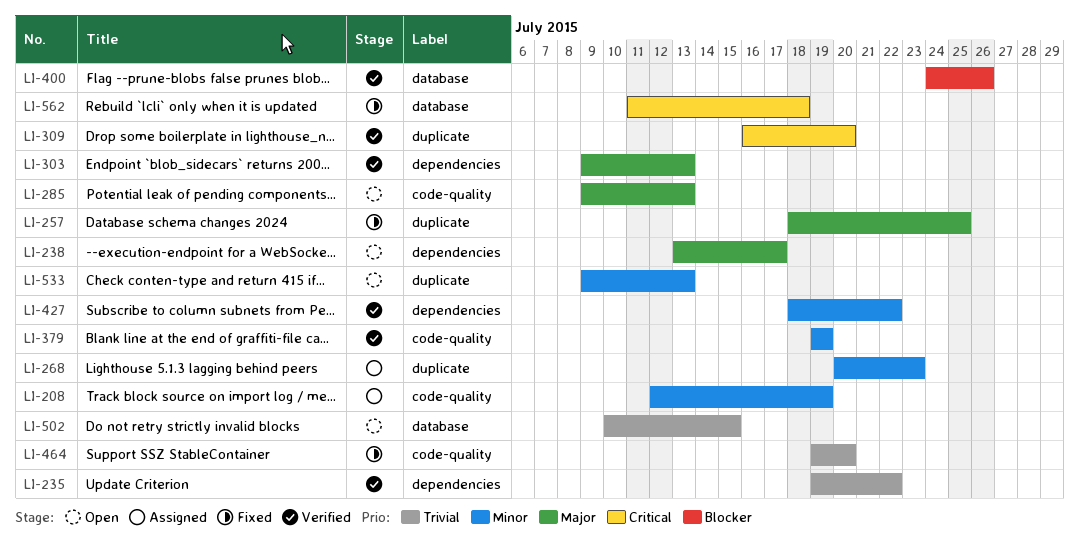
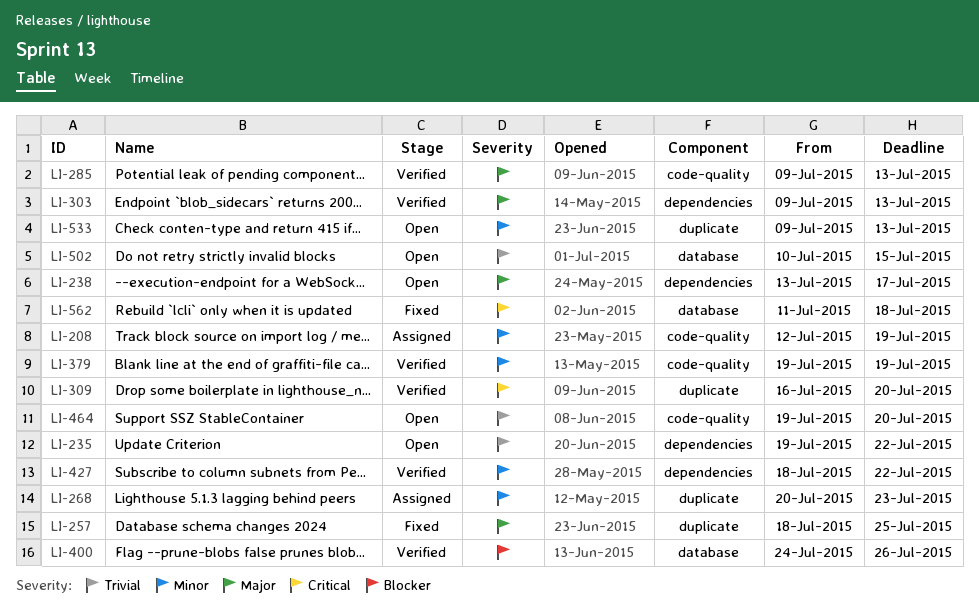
LI-235, status: Verified -> Open
LI-285, status: Open -> Verified
LI-464, status: Fixed -> Open

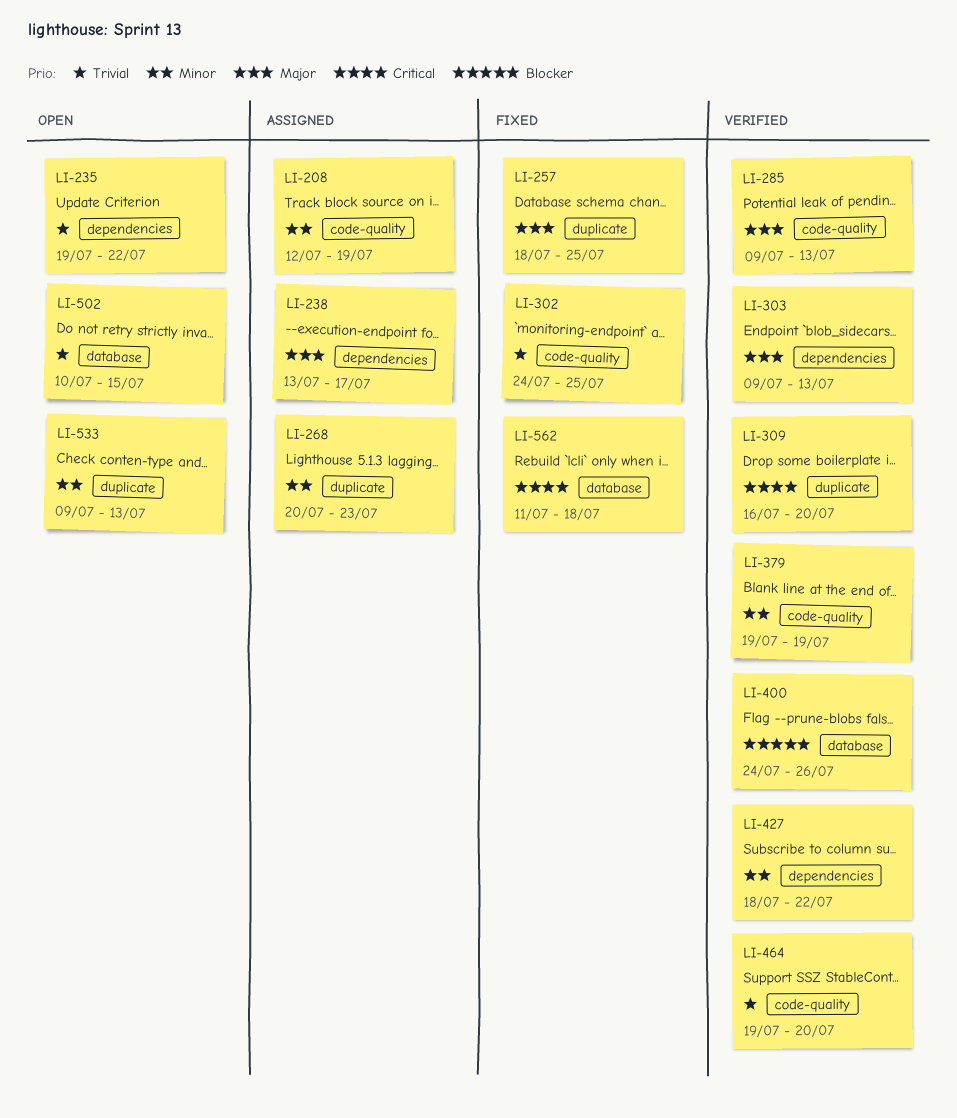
LI-238, status: Open -> Assigned
LI-302: none -> present
LI-464, status: Open -> Verified

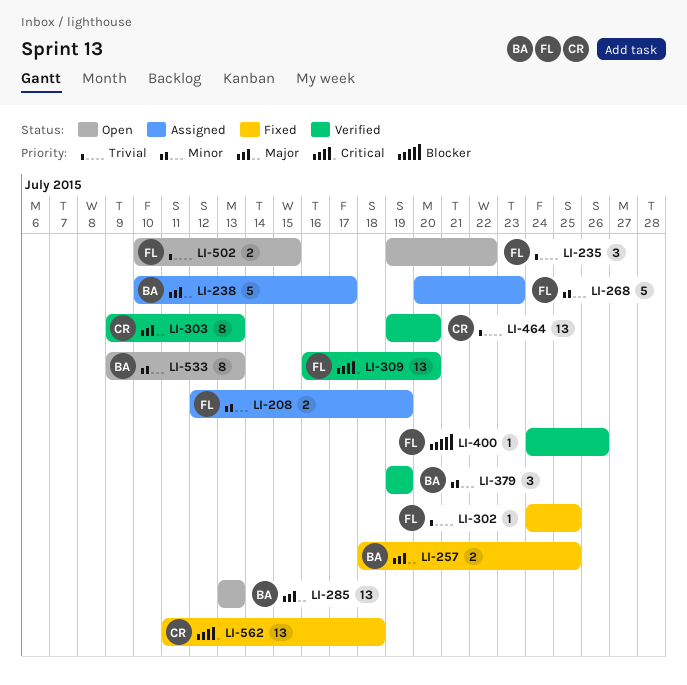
LI-238, start: Jul 13 -> Jul 10
LI-285, status: Verified -> Open
LI-285, start: Jul 9 -> Jul 13
LI-427: present -> none

